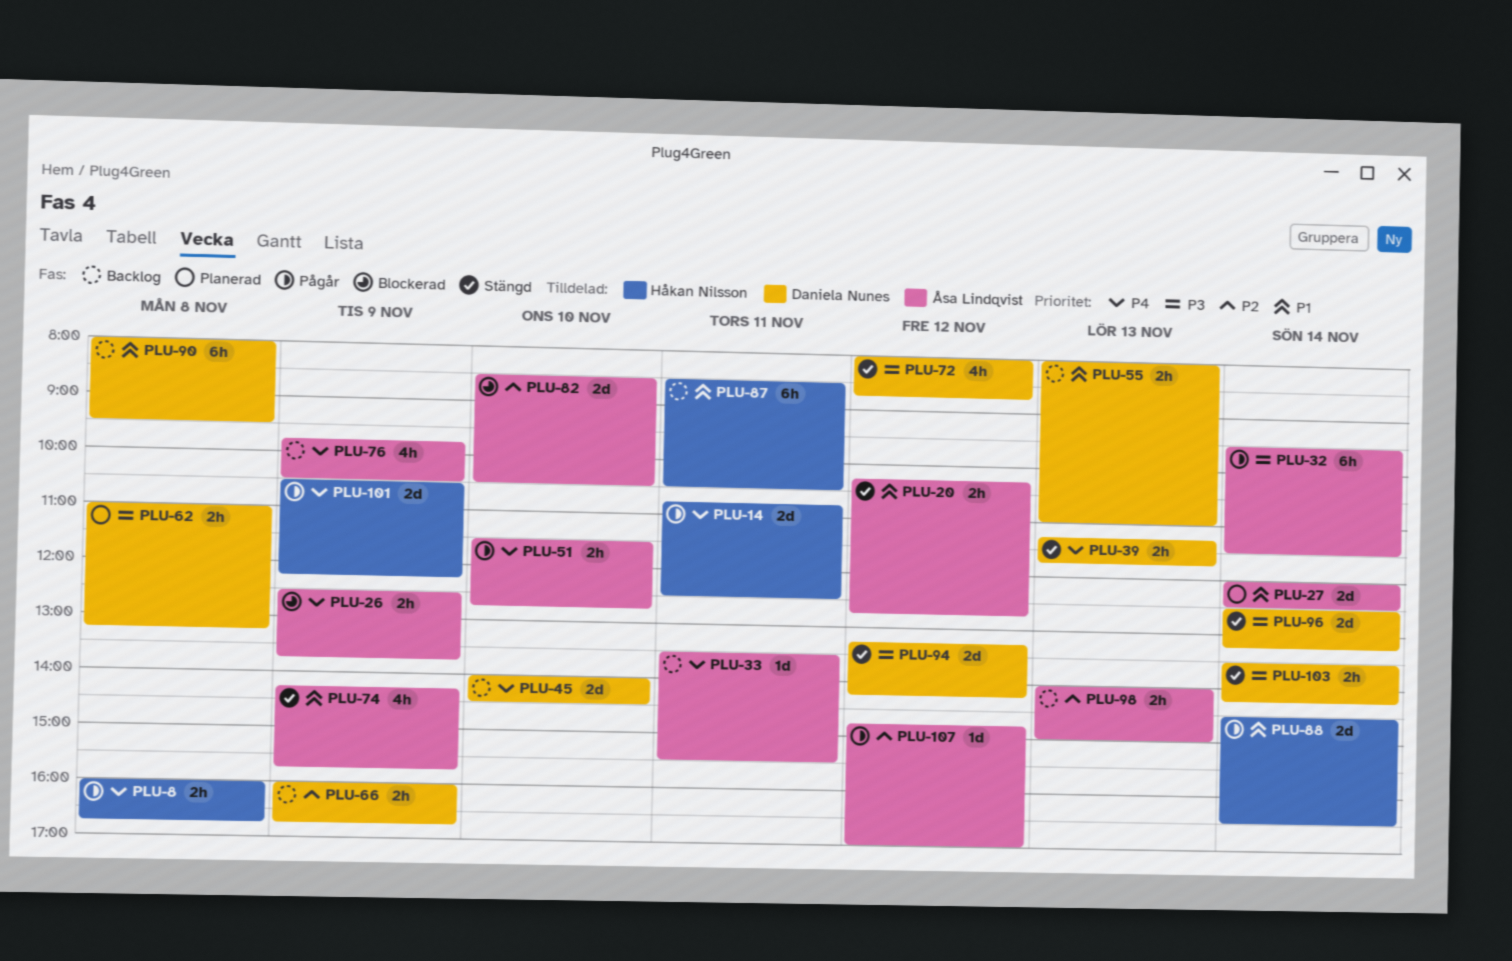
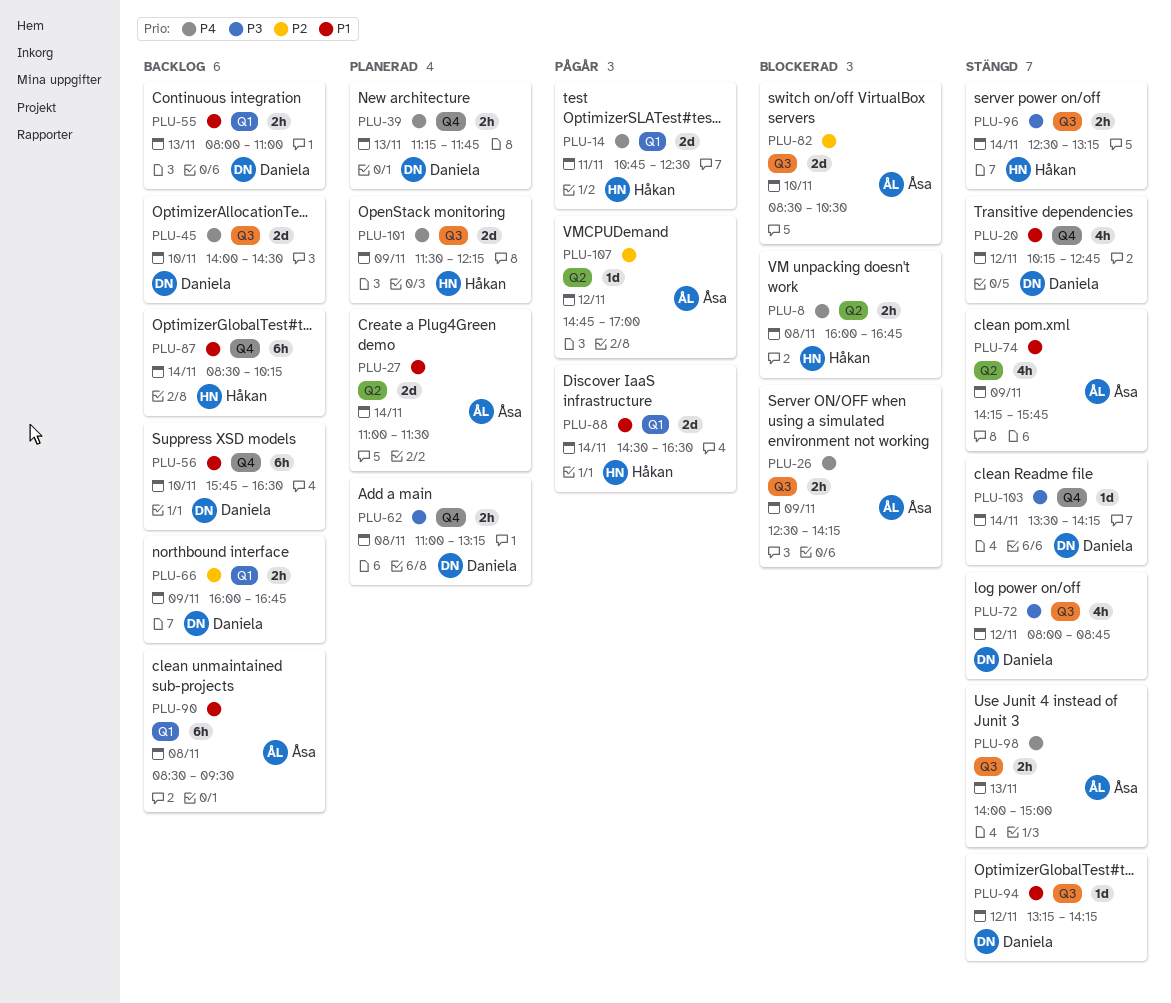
PLU-8, status: Pågår -> Blockerad
PLU-20, owner: Åsa Lindqvist -> Daniela Nunes
PLU-20, estimate: 2h -> 4h
PLU-26, ends: 13:45 -> 14:15
PLU-27, begins: 12:00 -> 11:00
PLU-27, ends: 12:30 -> 11:30
PLU-32: present -> none
PLU-33: present -> none
PLU-39, status: Stängd -> Planerad
PLU-51: present -> none
PLU-56: none -> present
PLU-76: present -> none
PLU-87, day: Nov 11 -> Nov 14
PLU-87, ends: 10:30 -> 10:15
PLU-90, owner: Daniela Nunes -> Åsa Lindqvist
PLU-90, begins: 08:00 -> 08:30
PLU-94, priority: P3 -> P1
PLU-94, estimate: 2d -> 1d
PLU-96, owner: Daniela Nunes -> Håkan Nilsson
PLU-96, estimate: 2d -> 2h
PLU-98, status: Backlog -> Stängd
PLU-98, priority: P2 -> P4
PLU-101, status: Pågår -> Planerad
PLU-101, begins: 10:30 -> 11:30
PLU-103, estimate: 2h -> 1d

